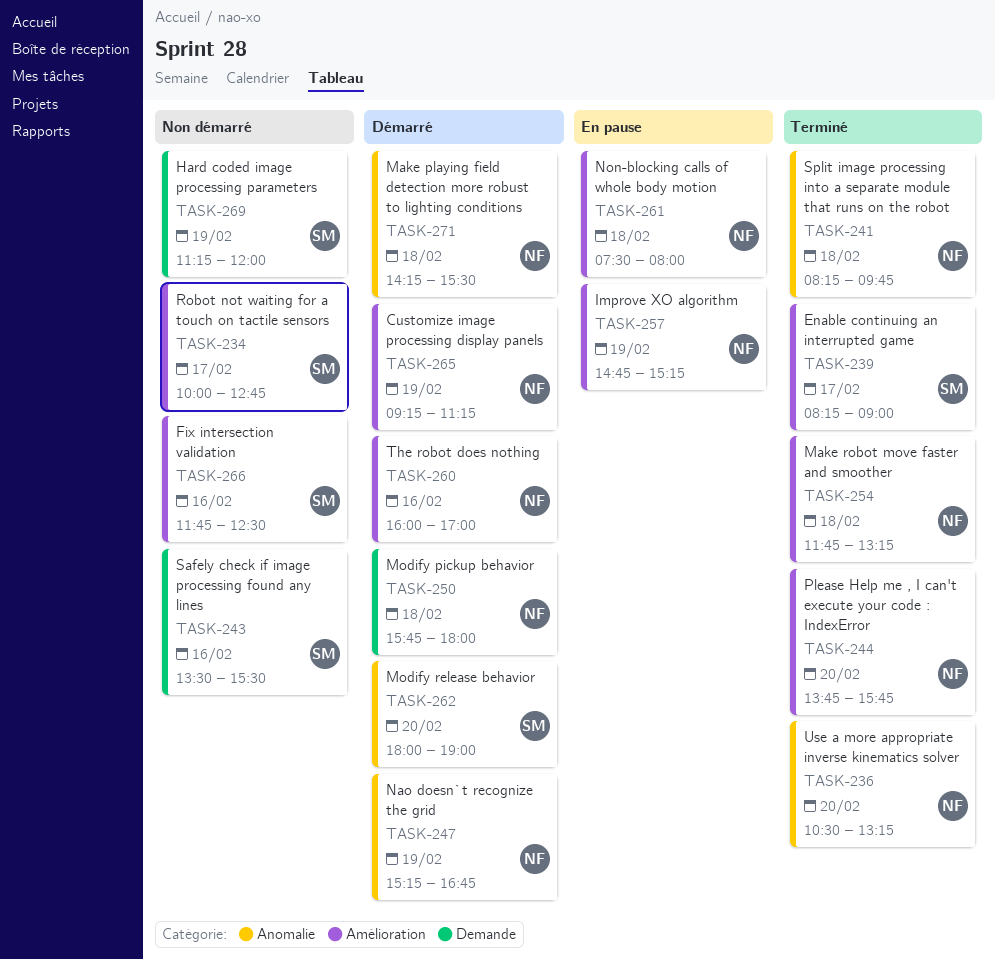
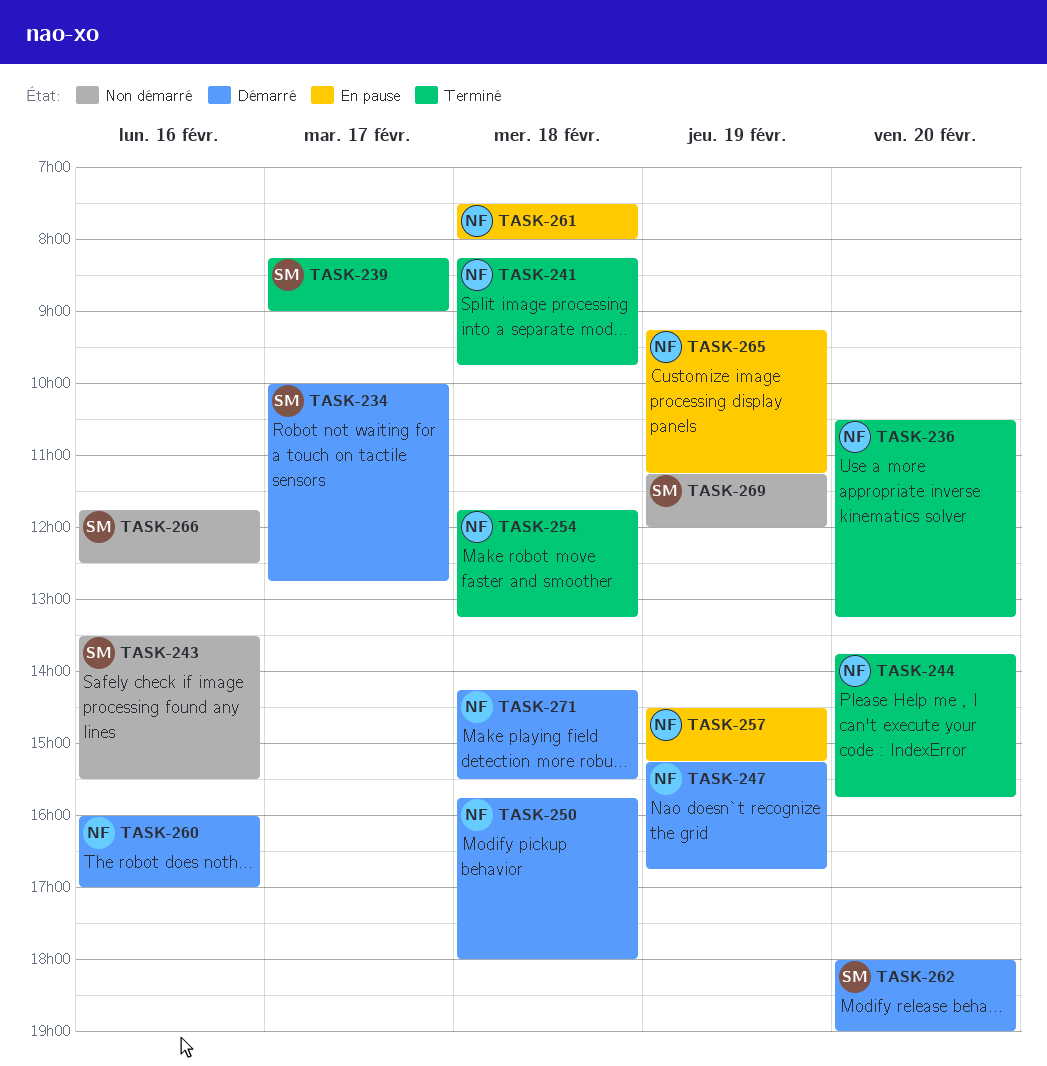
TASK-234, status: Non démarré -> Démarré
TASK-257, begins: 14:45 -> 14:30
TASK-265, status: Démarré -> En pause

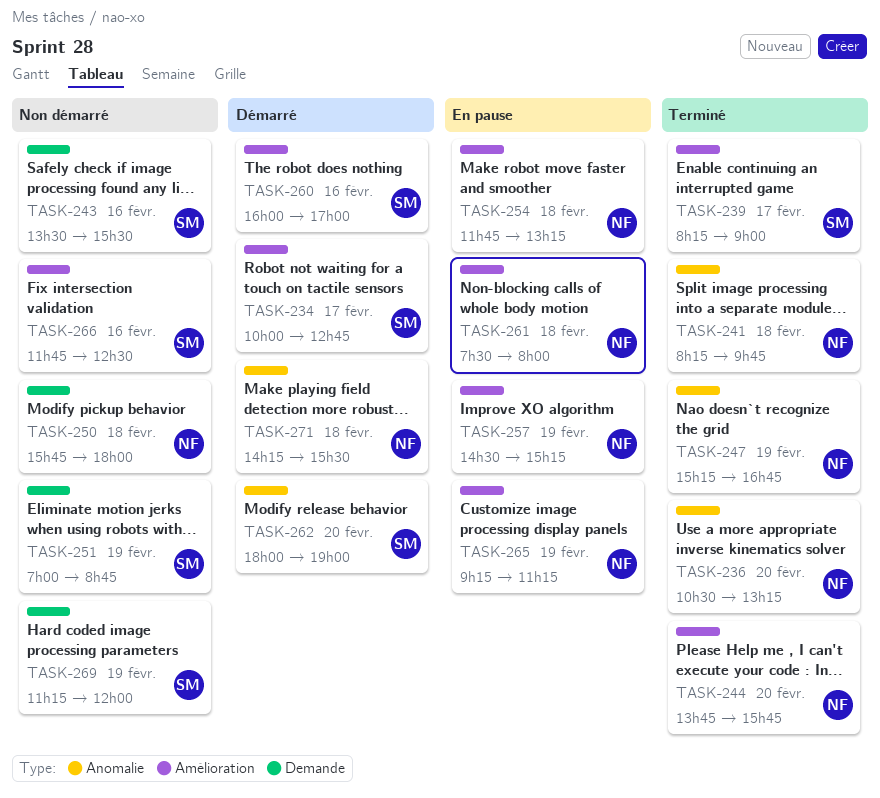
TASK-247, status: Démarré -> Terminé
TASK-250, status: Démarré -> Non démarré
TASK-251: none -> present
TASK-254, status: Terminé -> En pause
TASK-260, owner: NF -> SM

